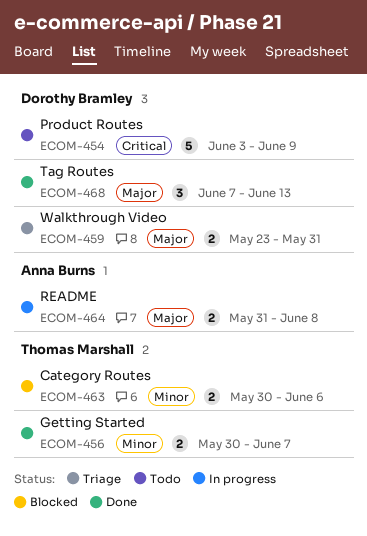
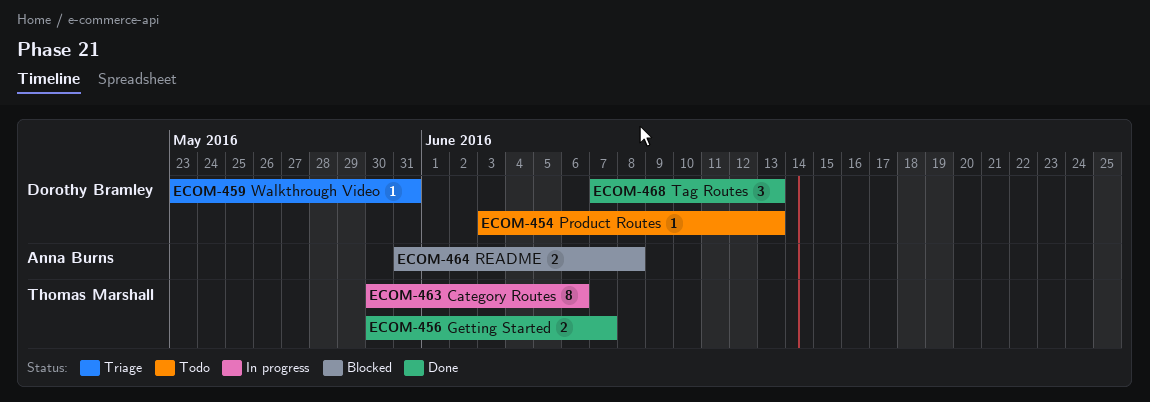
ECOM-454, estimate: 5 -> 1
ECOM-454, due: Jun 9 -> Jun 13
ECOM-459, estimate: 2 -> 1
ECOM-463, status: Blocked -> In progress
ECOM-463, estimate: 2 -> 8
ECOM-464, status: In progress -> Blocked

